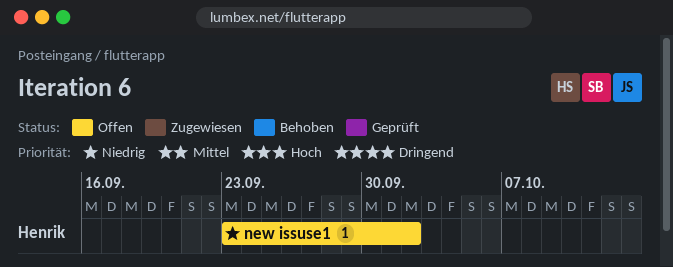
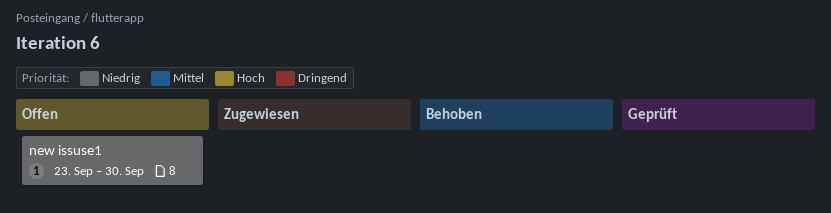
new issuse1, due: Oct 2 -> Sep 30

